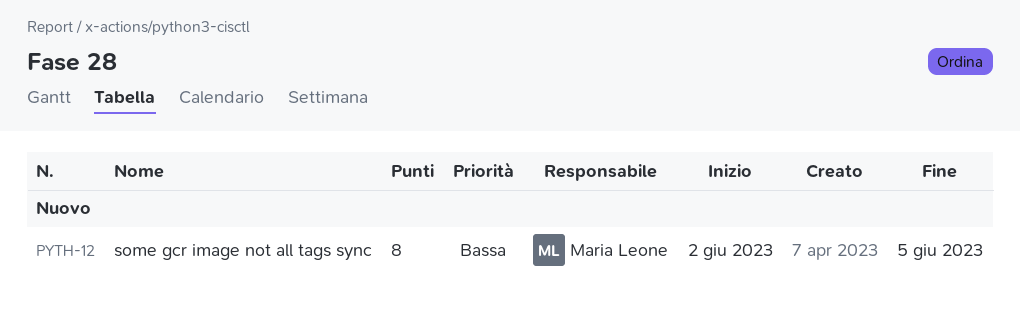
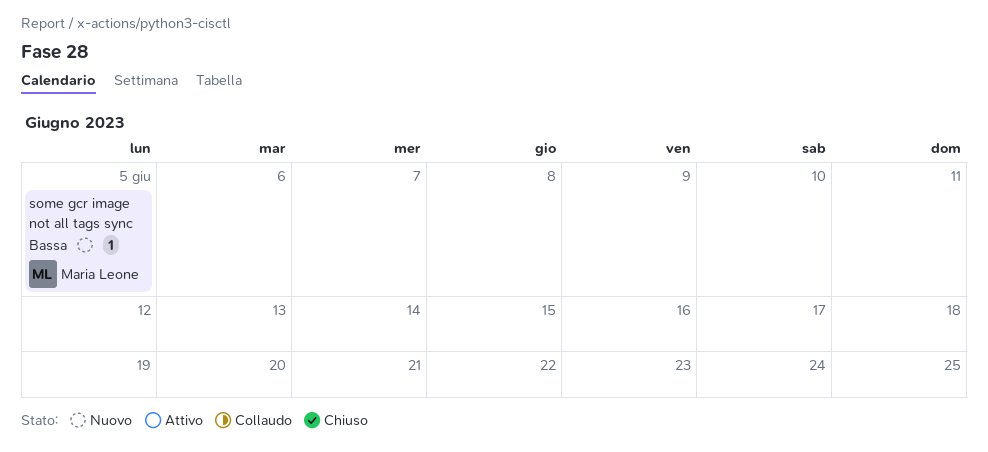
some gcr image not all tags sync, estimate: 8 -> 1

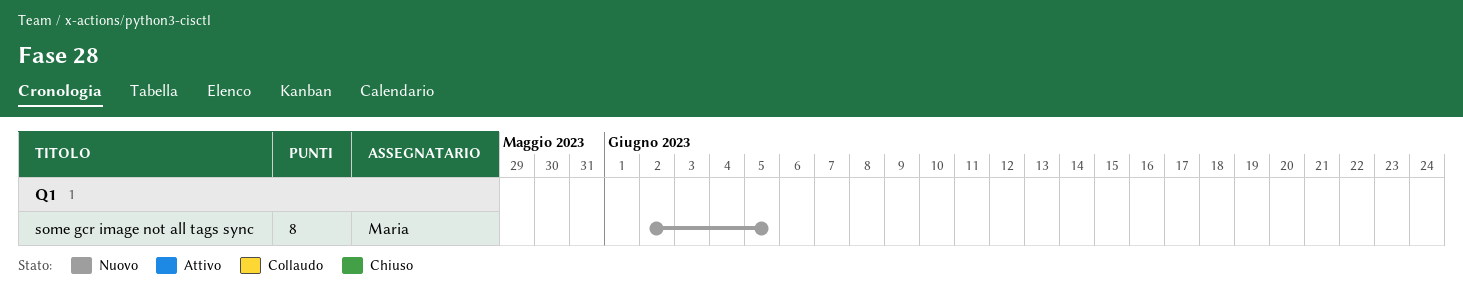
some gcr image not all tags sync, estimate: 1 -> 8

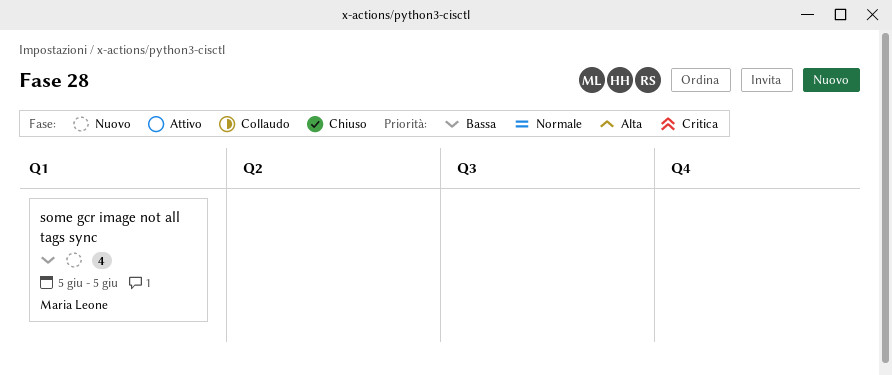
some gcr image not all tags sync, estimate: 8 -> 4
some gcr image not all tags sync, start: Jun 2 -> Jun 5

